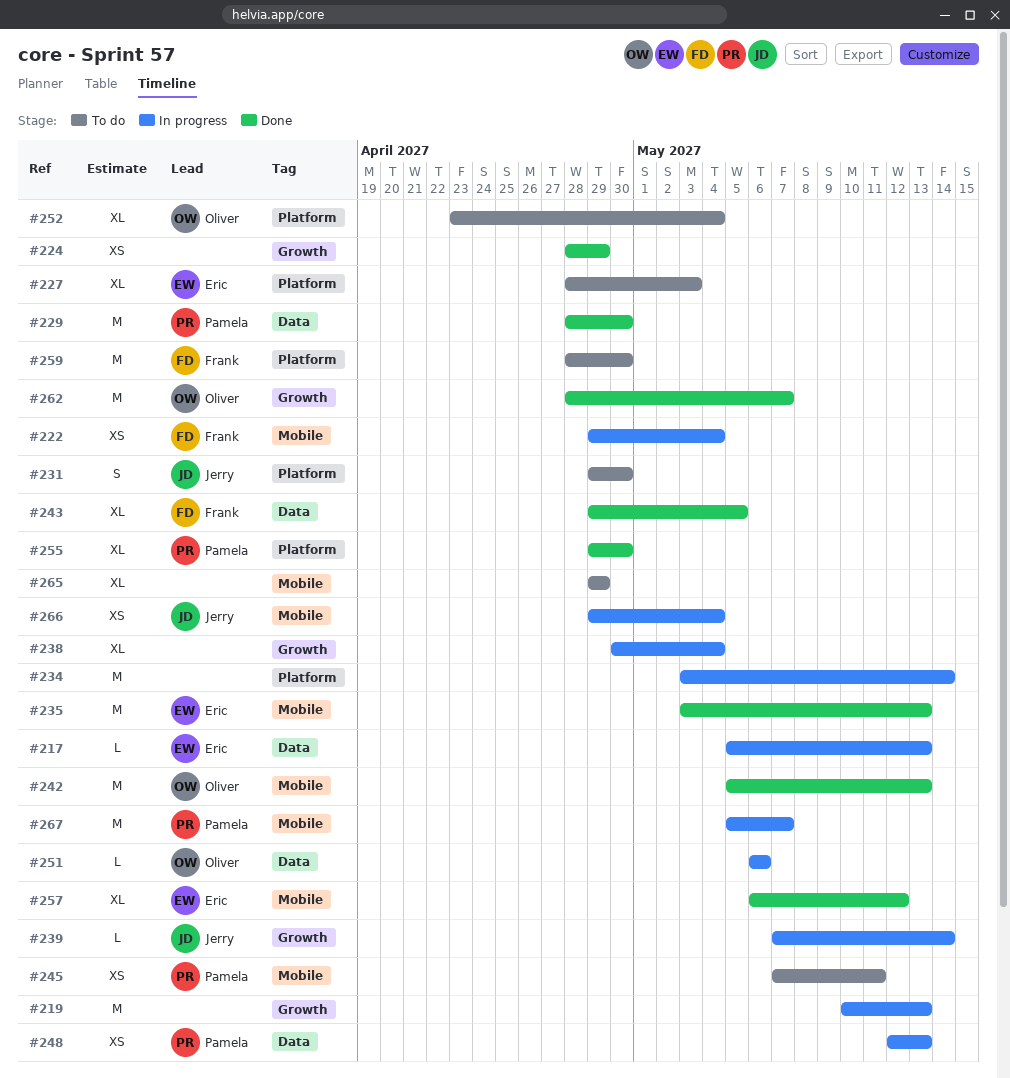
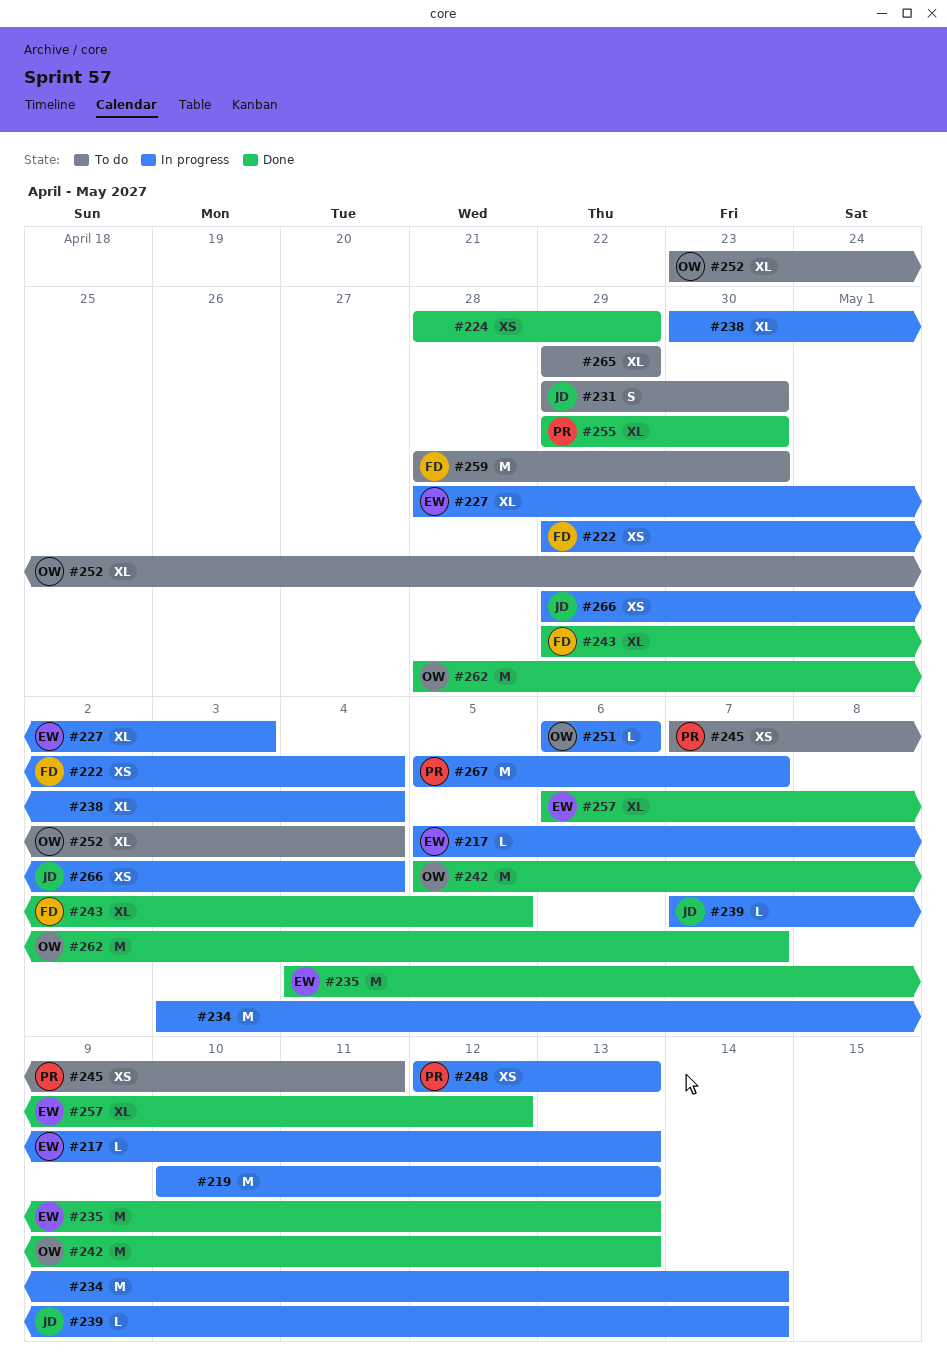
#227, status: To do -> In progress
#229: present -> none
#235, start: May 3 -> May 4

